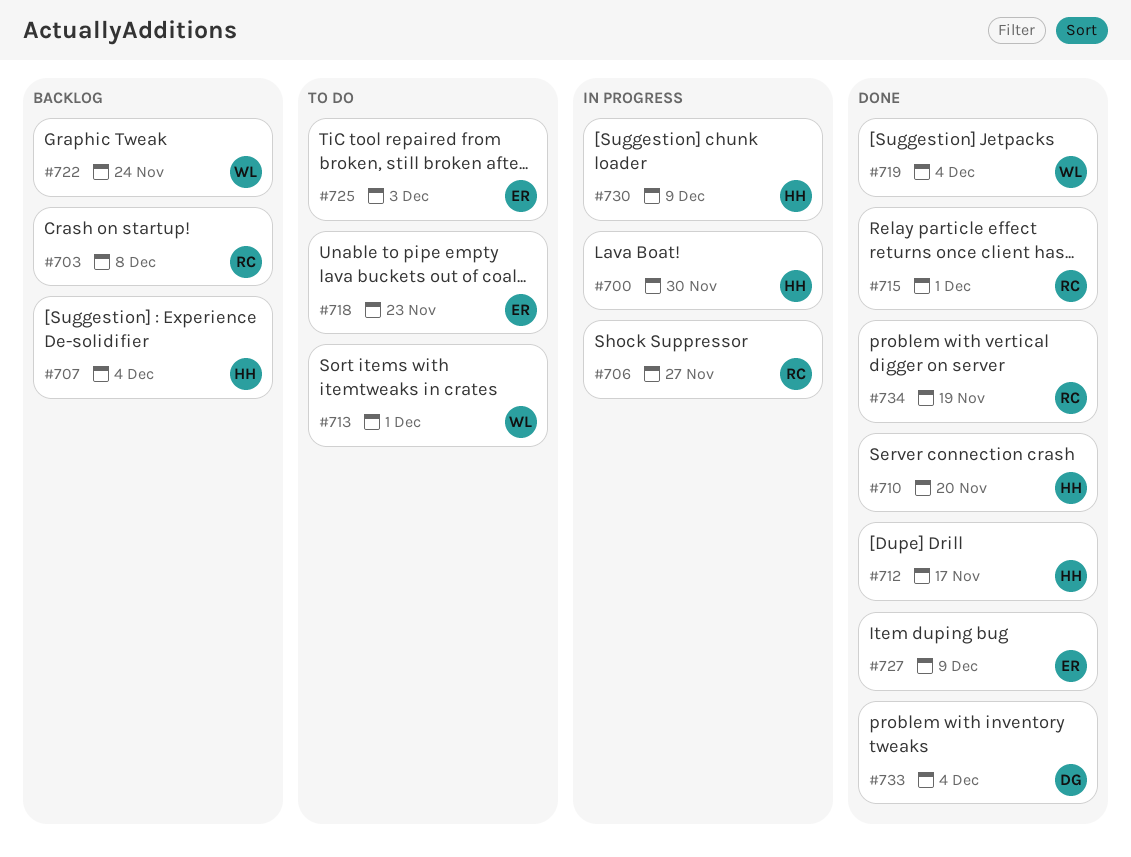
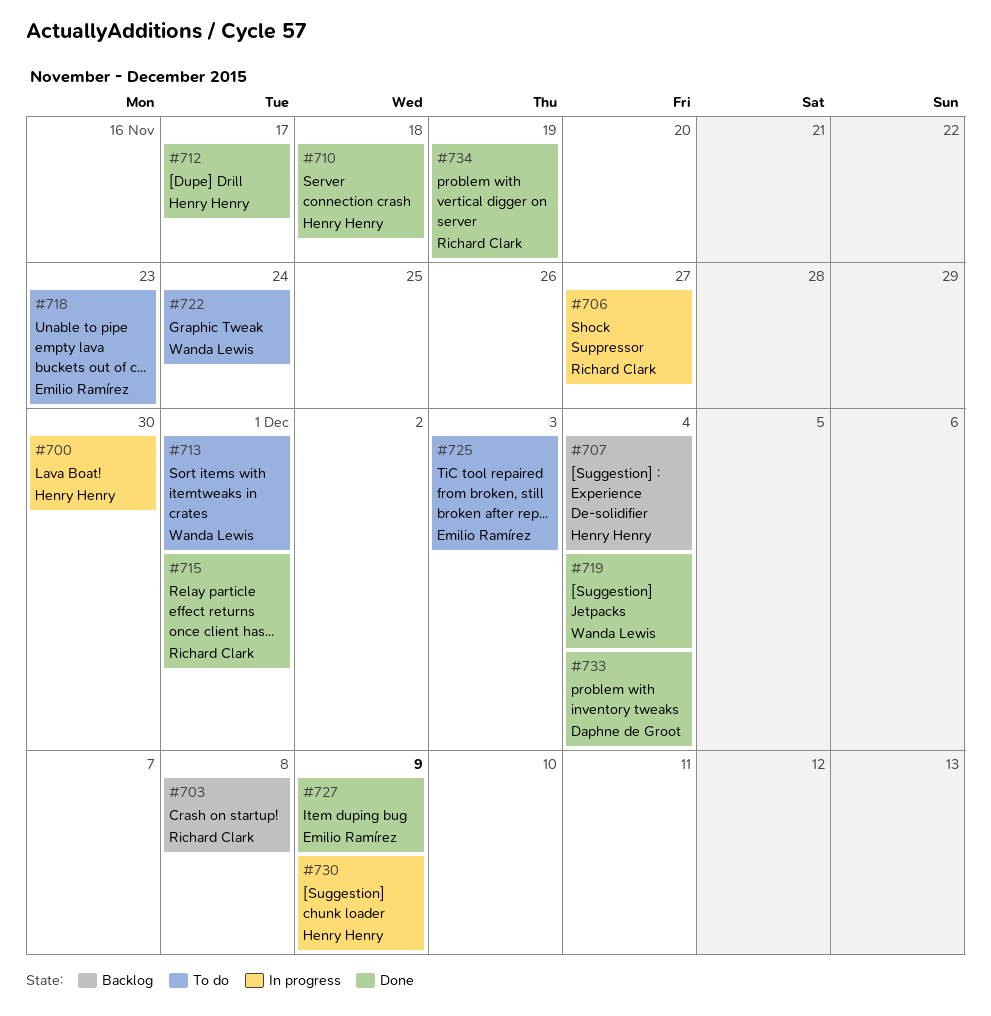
#710, due: Nov 20 -> Nov 18
#722, status: Backlog -> To do

